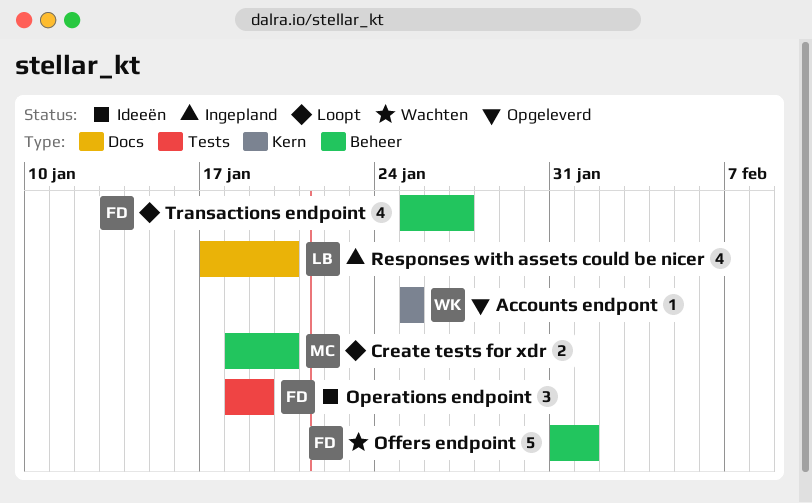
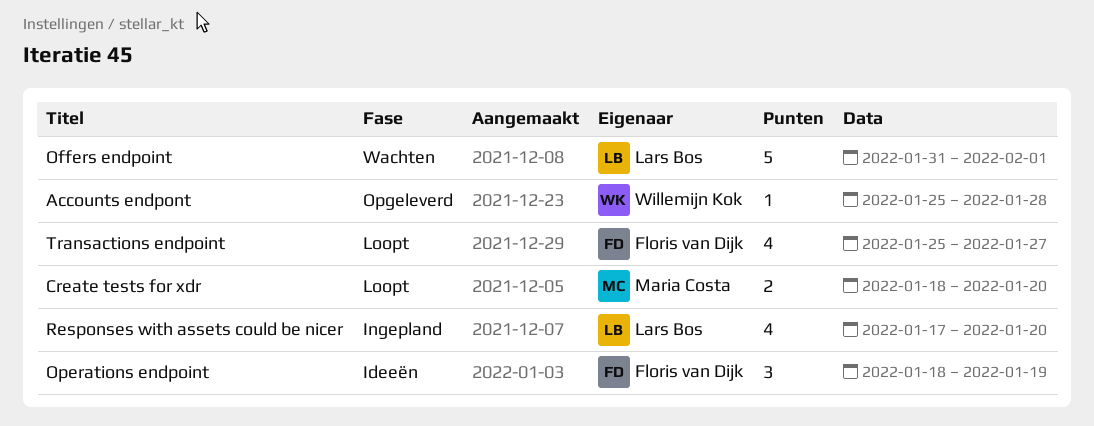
Accounts endpont, due: Jan 25 -> Jan 28
Offers endpoint, owner: Floris van Dijk -> Lars Bos

